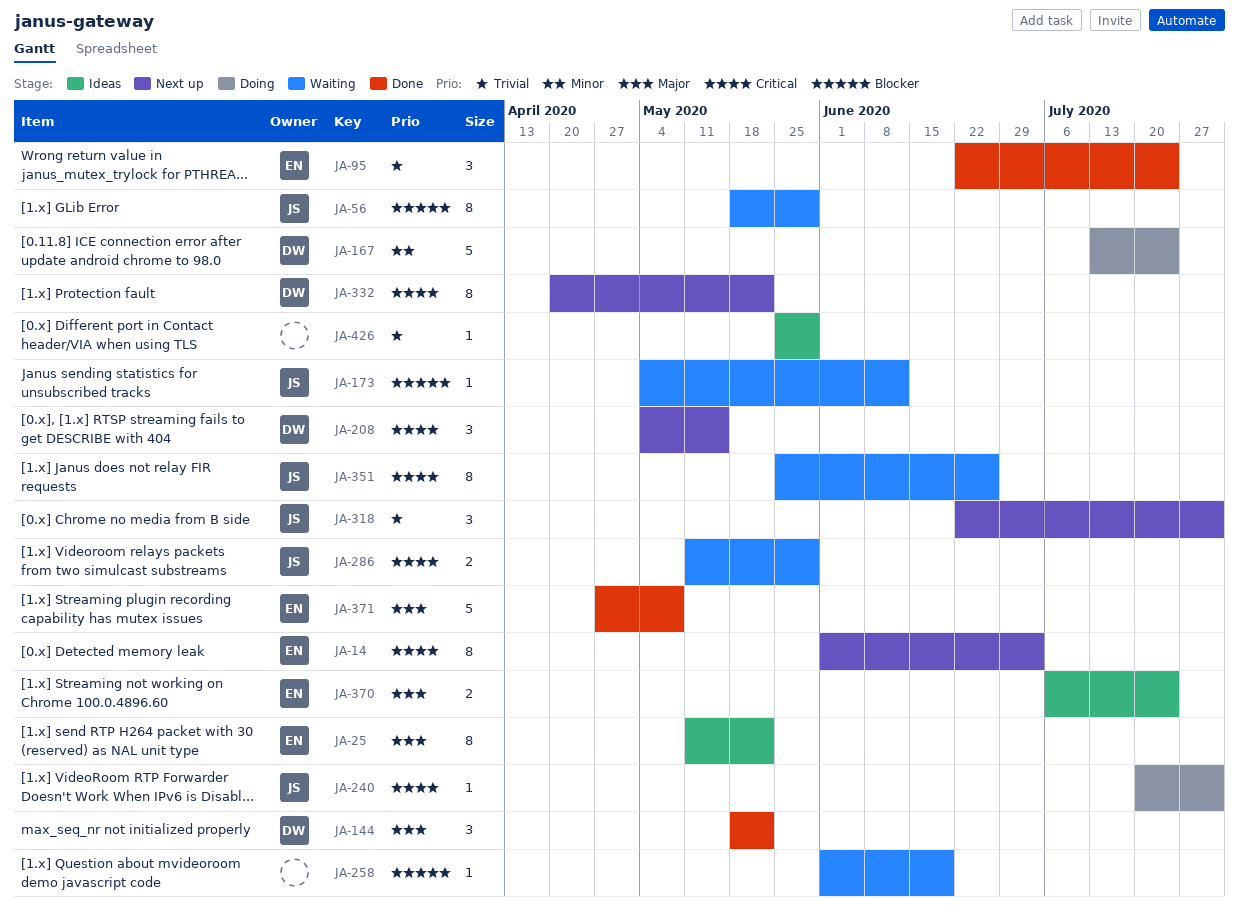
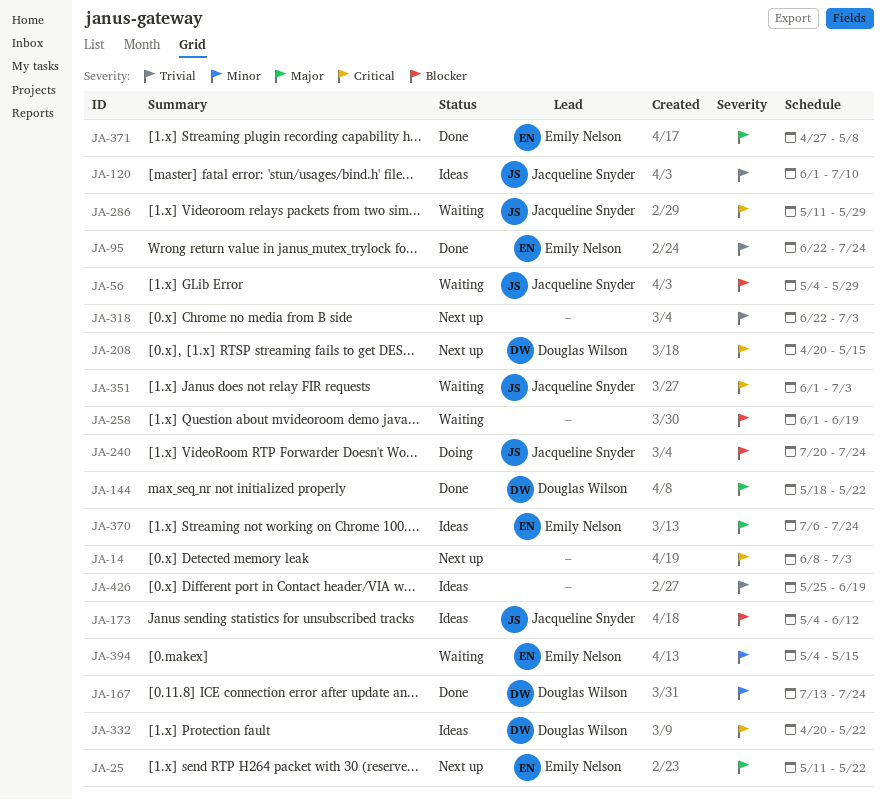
JA-14, owner: Emily Nelson -> none
JA-14, start: Jun 1 -> Jun 8
JA-25, status: Ideas -> Next up
JA-56, start: May 18 -> May 4
JA-120: none -> present
JA-167, status: Doing -> Done
JA-173, status: Waiting -> Ideas
JA-208, start: May 4 -> Apr 20
JA-240, priority: Critical -> Blocker
JA-240, due: Jul 31 -> Jul 24
JA-318, owner: Jacqueline Snyder -> none
JA-318, due: Jul 31 -> Jul 3
JA-332, status: Next up -> Ideas
JA-351, start: May 25 -> Jun 1
JA-351, due: Jun 26 -> Jul 3
JA-394: none -> present
JA-426, due: May 29 -> Jun 19

